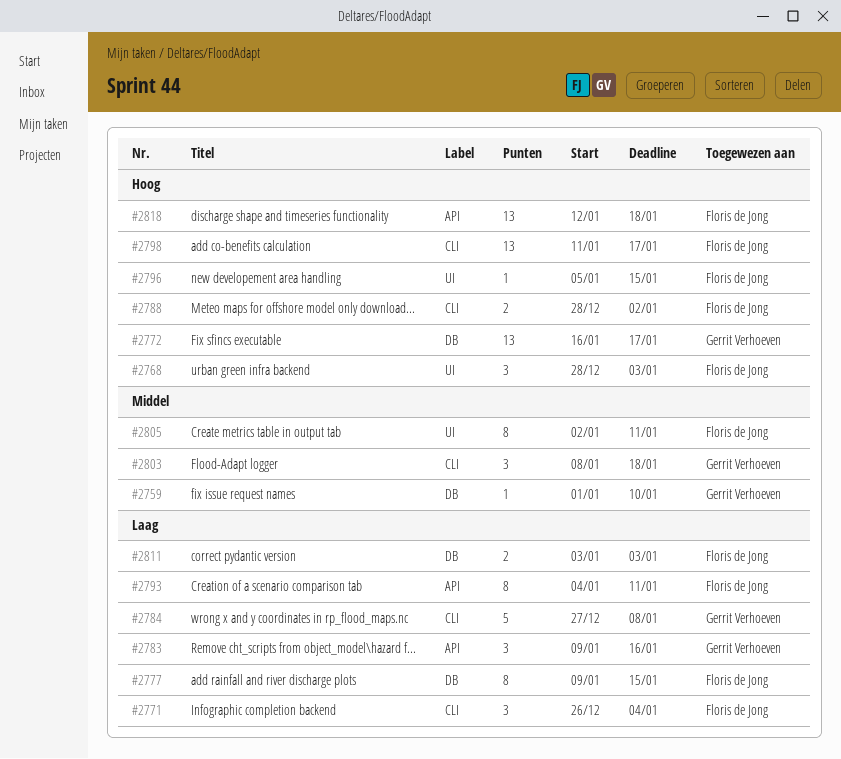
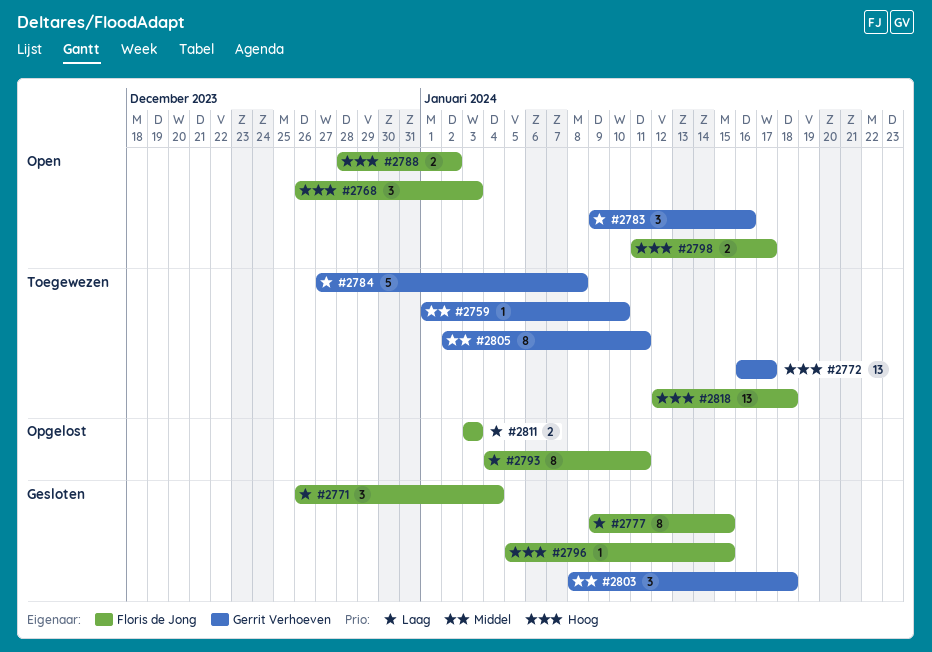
#2768, start: Dec 28 -> Dec 26
#2798, estimate: 13 -> 2
#2805, owner: Floris de Jong -> Gerrit Verhoeven

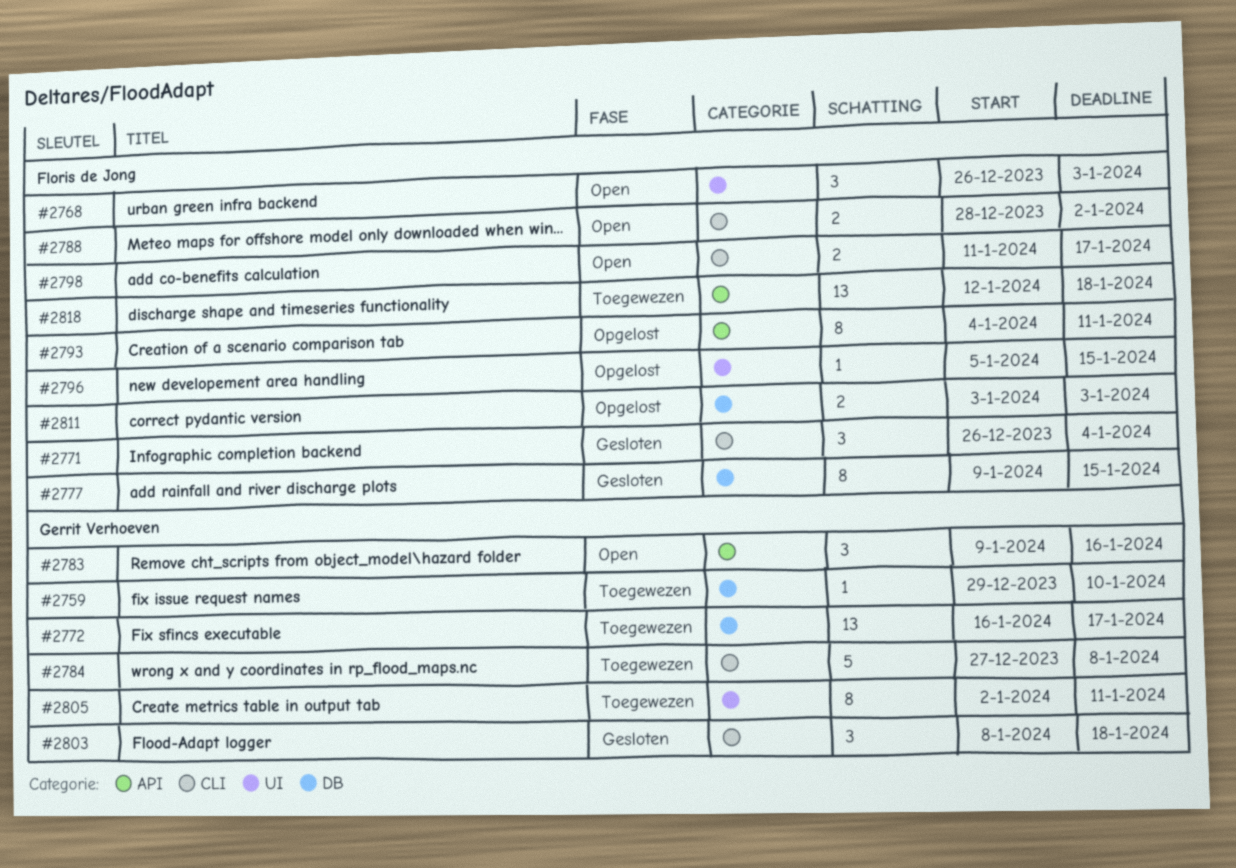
#2759, start: Jan 1 -> Dec 29
#2796, status: Gesloten -> Opgelost

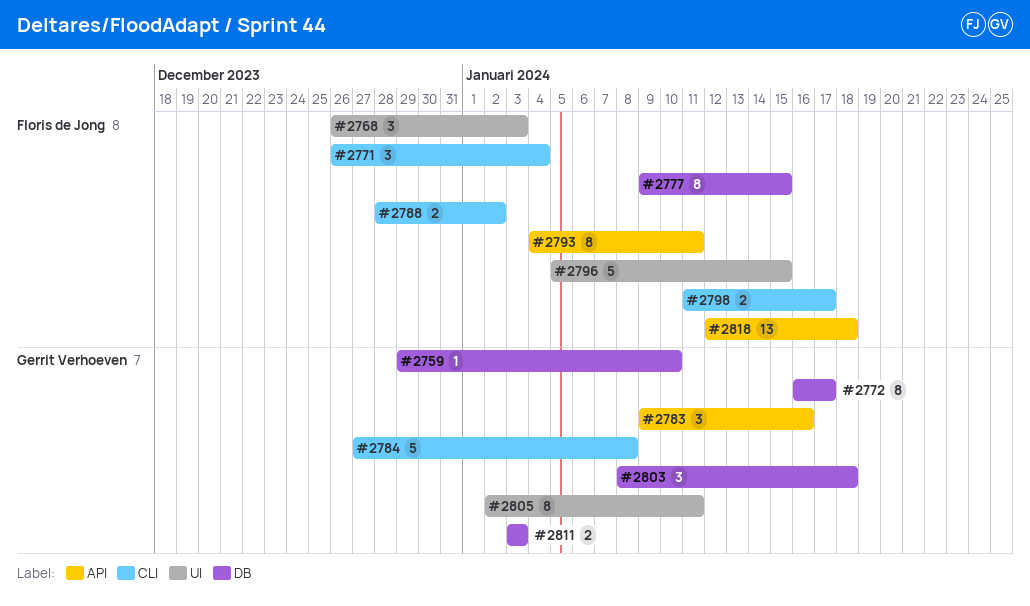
#2772, estimate: 13 -> 8
#2796, estimate: 1 -> 5
#2803, label: CLI -> DB
#2811, owner: Floris de Jong -> Gerrit Verhoeven

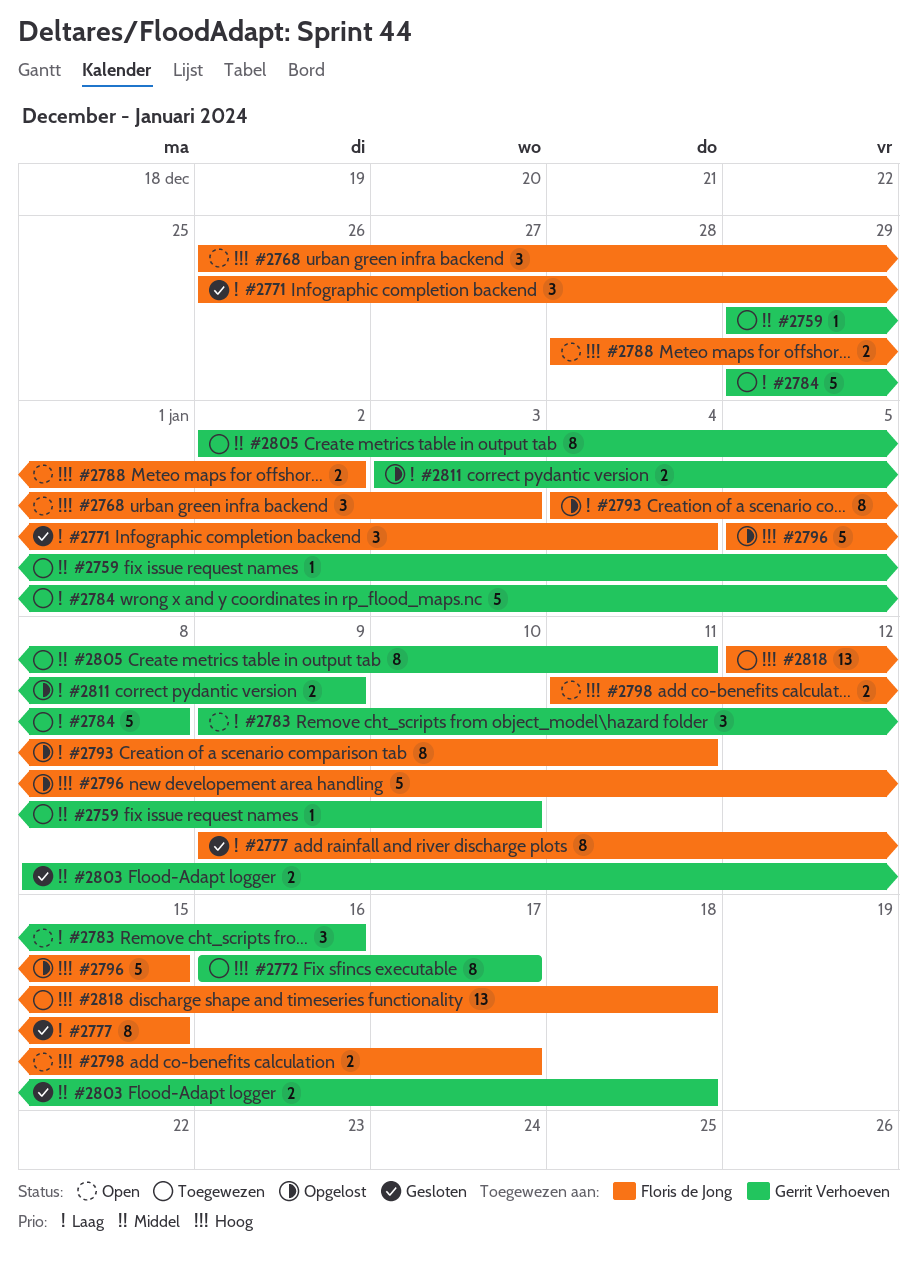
#2784, start: Dec 27 -> Dec 29
#2803, estimate: 3 -> 2
#2811, due: Jan 3 -> Jan 9

